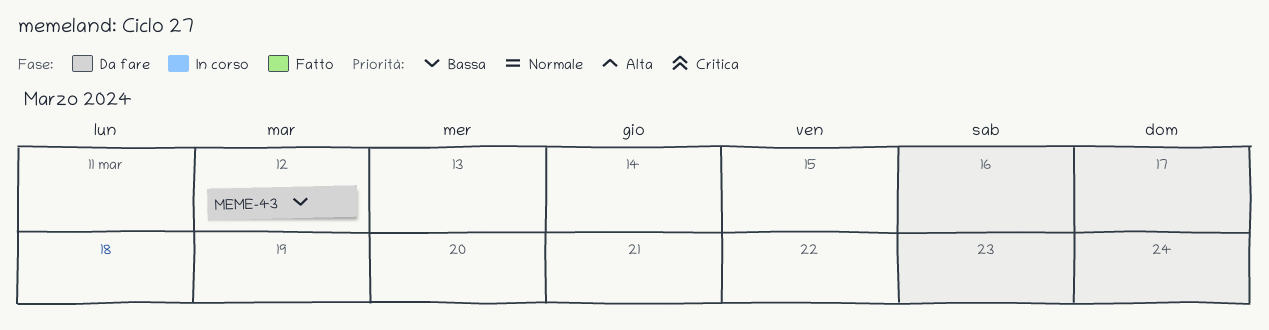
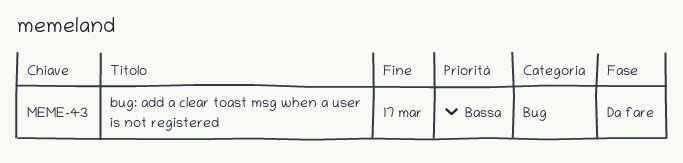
MEME-43, due: Mar 12 -> Mar 17

